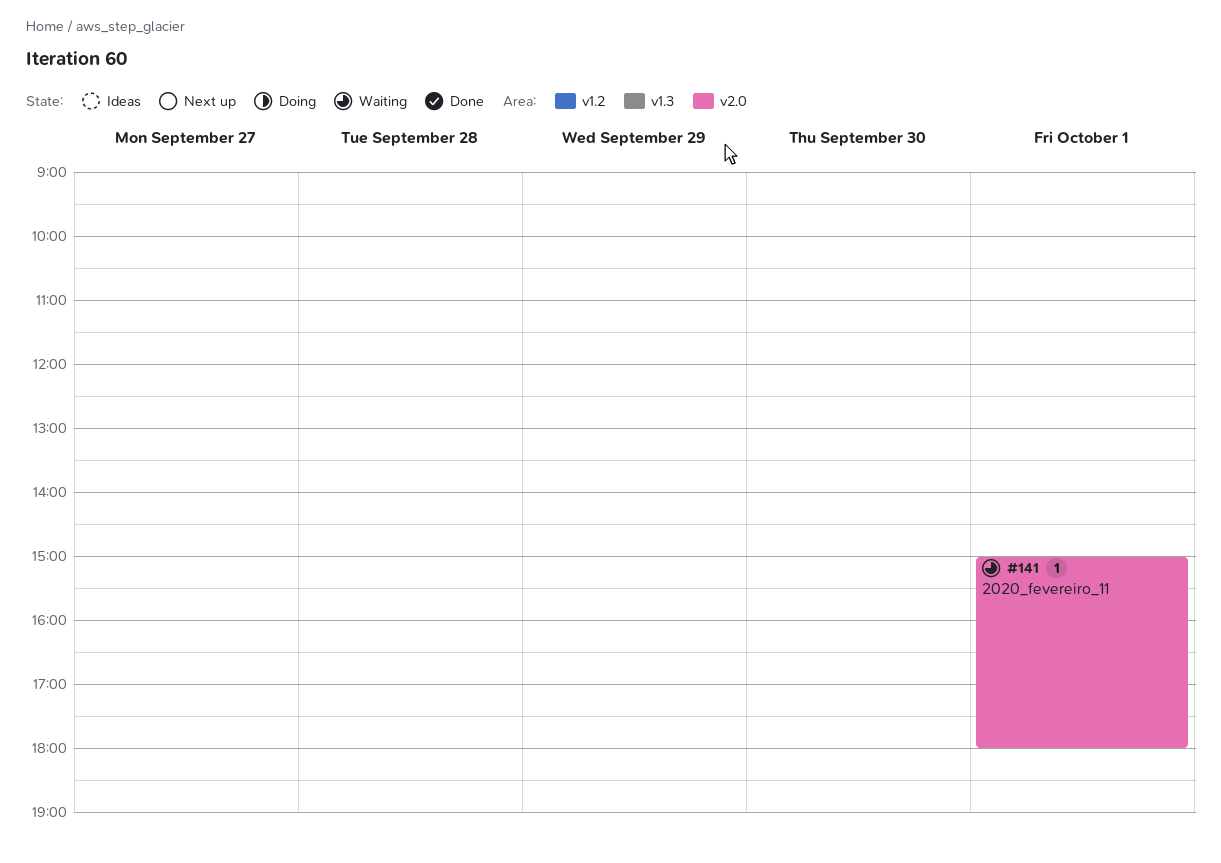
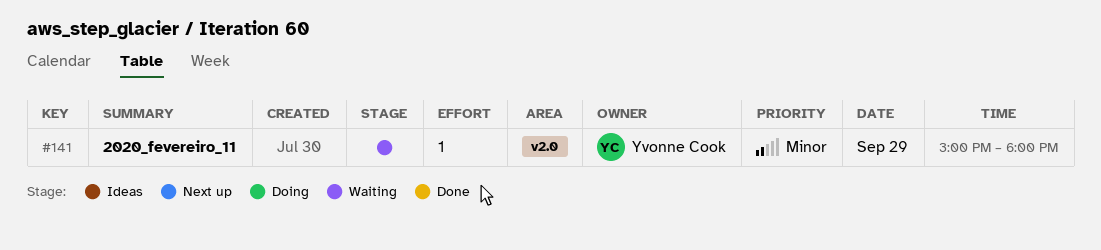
#141, day: Oct 1 -> Sep 29

